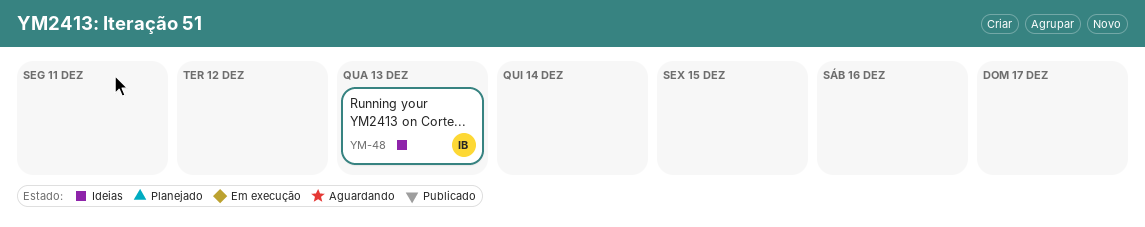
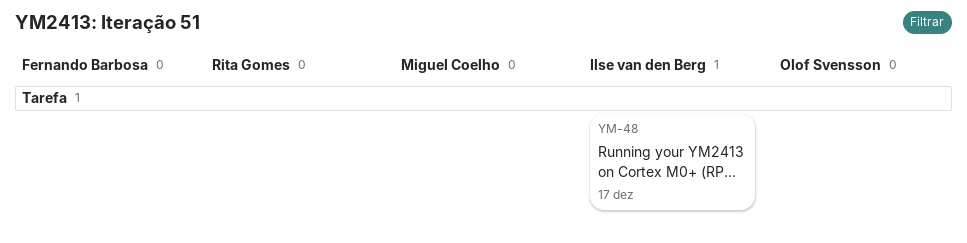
YM-48, due: Dec 13 -> Dec 17

